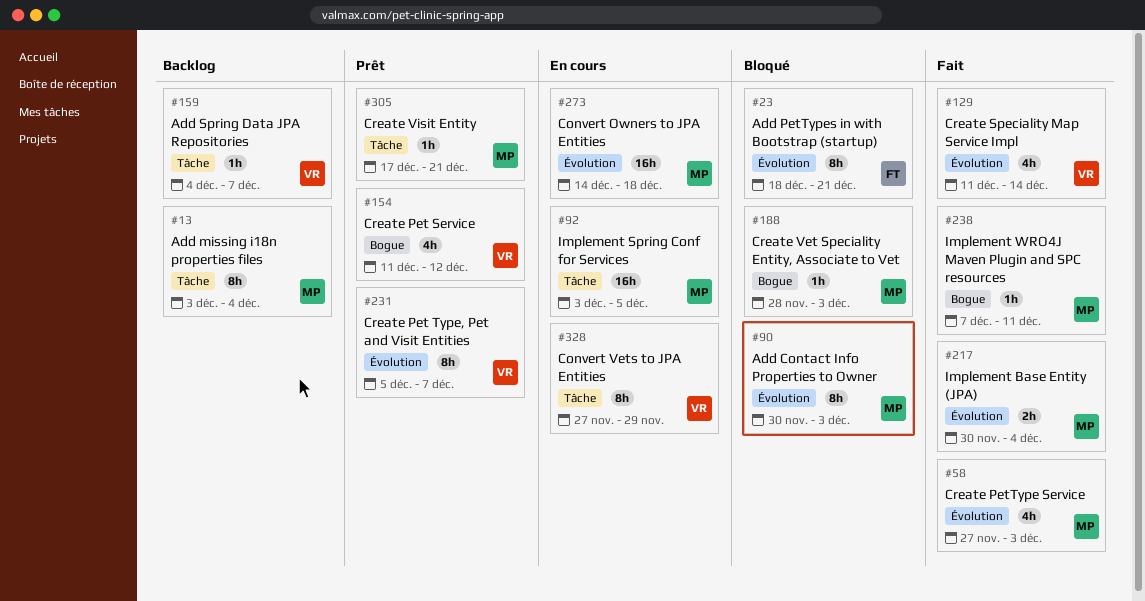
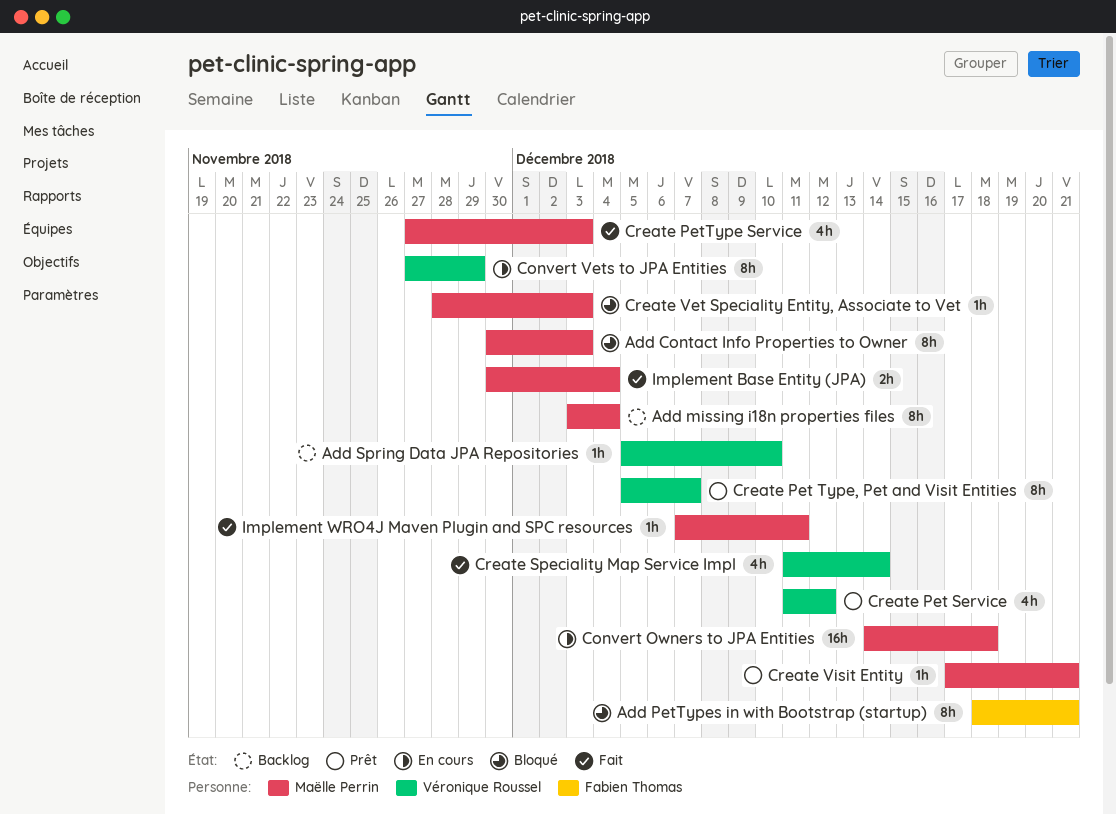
Add Spring Data JPA Repositories, start: Dec 4 -> Dec 5
Add Spring Data JPA Repositories, due: Dec 7 -> Dec 10
Implement Spring Conf for Services: present -> none

